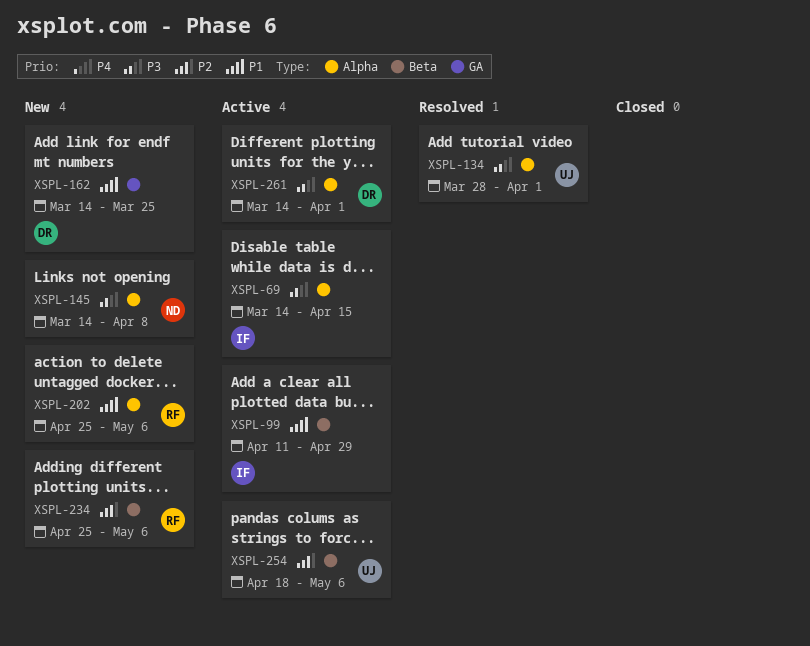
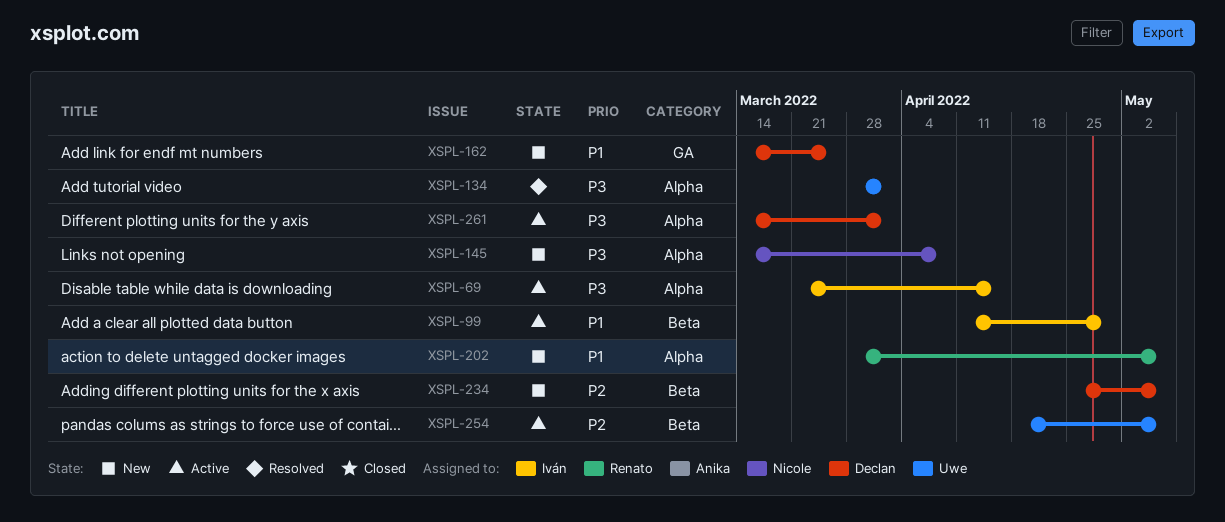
XSPL-69, start: Mar 14 -> Mar 21
XSPL-202, start: Apr 25 -> Mar 28
XSPL-234, owner: Renato -> Declan

